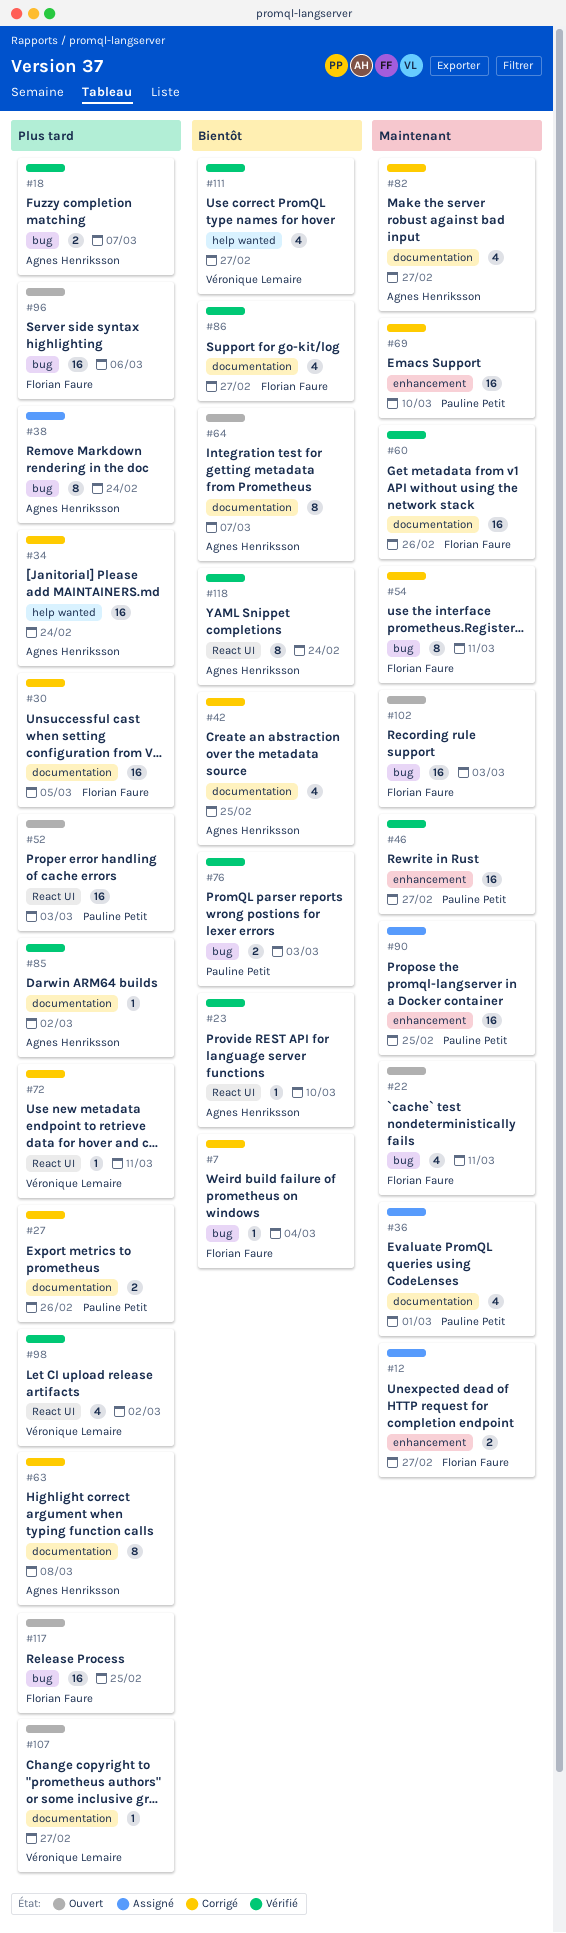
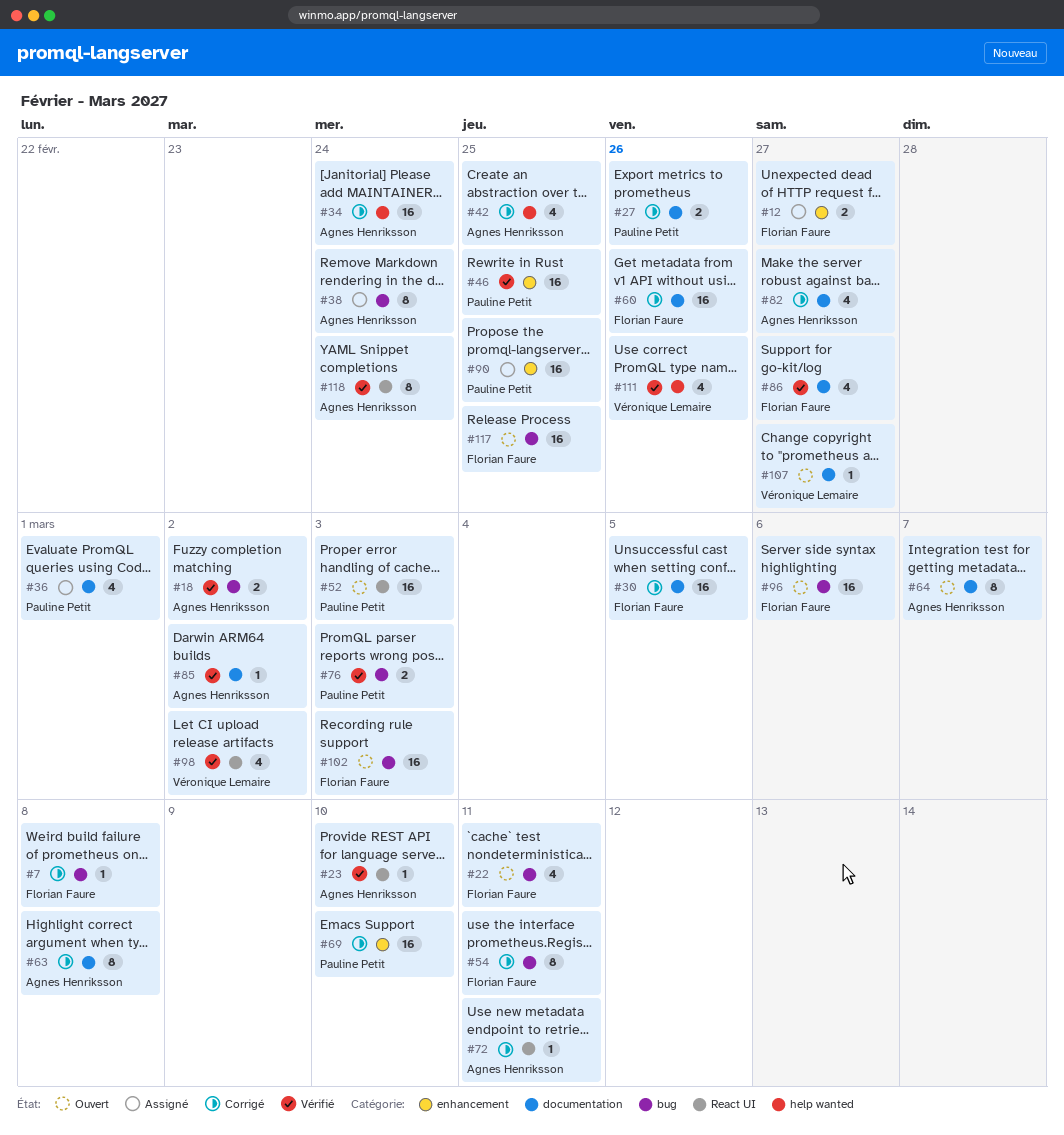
#7, due: Mar 4 -> Mar 8
#18, due: Mar 7 -> Mar 2
#42, label: documentation -> help wanted
#46, due: Feb 27 -> Feb 25
#60, status: Vérifié -> Corrigé
#72, owner: Véronique Lemaire -> Agnes Henriksson
#111, due: Feb 27 -> Feb 26

